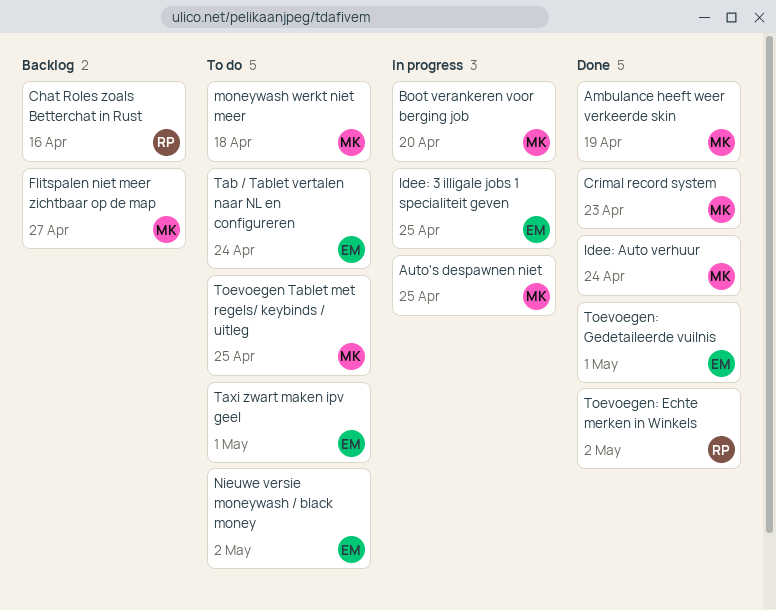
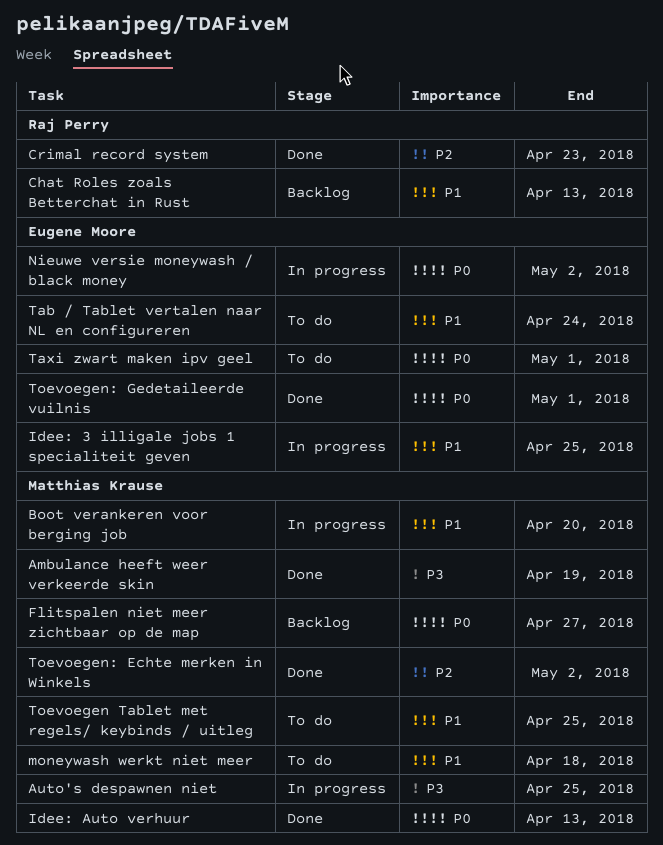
Chat Roles zoals Betterchat in Rust, due: Apr 16 -> Apr 13
Crimal record system, owner: Matthias Krause -> Raj Perry
Idee: Auto verhuur, due: Apr 24 -> Apr 13
Nieuwe versie moneywash / black money, status: To do -> In progress
Toevoegen: Echte merken in Winkels, owner: Raj Perry -> Matthias Krause

